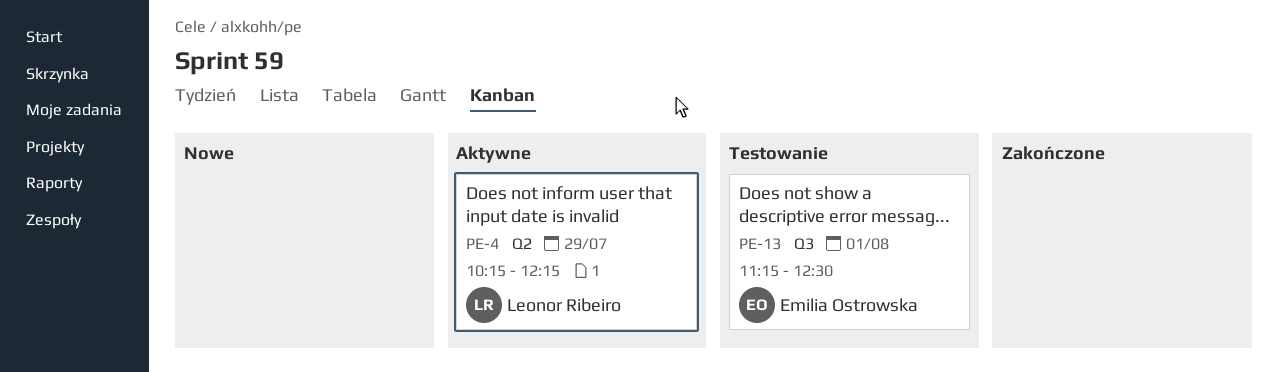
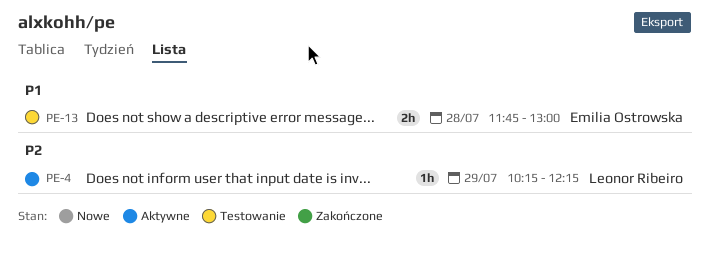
PE-13, day: Aug 1 -> Jul 28
PE-13, begins: 11:15 -> 11:45
PE-13, ends: 12:30 -> 13:00

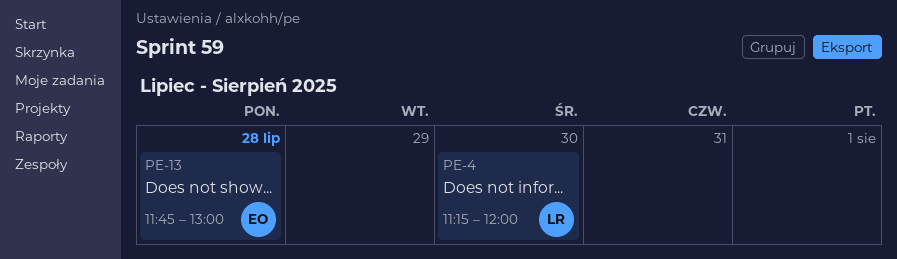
PE-4, day: Jul 29 -> Jul 30
PE-4, begins: 10:15 -> 11:15
PE-4, ends: 12:15 -> 12:00

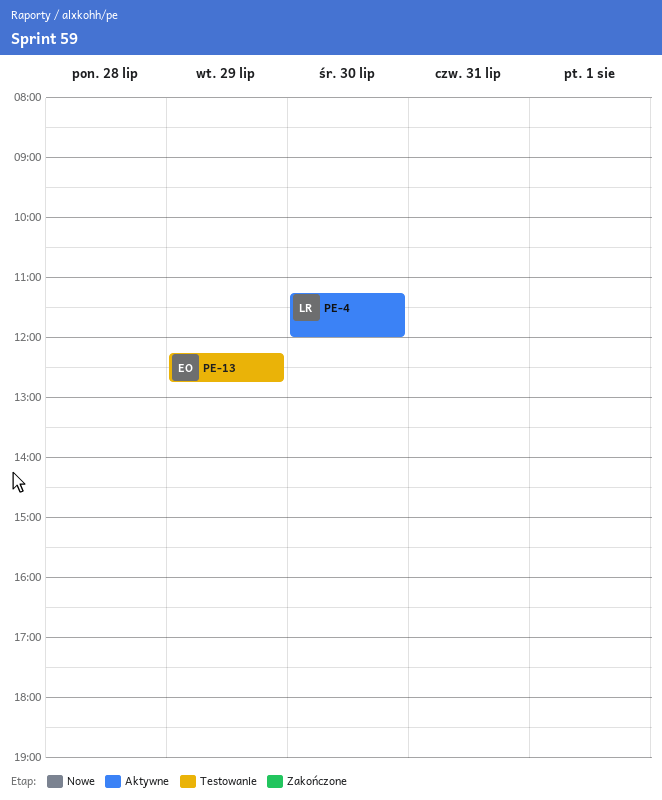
PE-13, day: Jul 28 -> Jul 29
PE-13, begins: 11:45 -> 12:15
PE-13, ends: 13:00 -> 12:45

